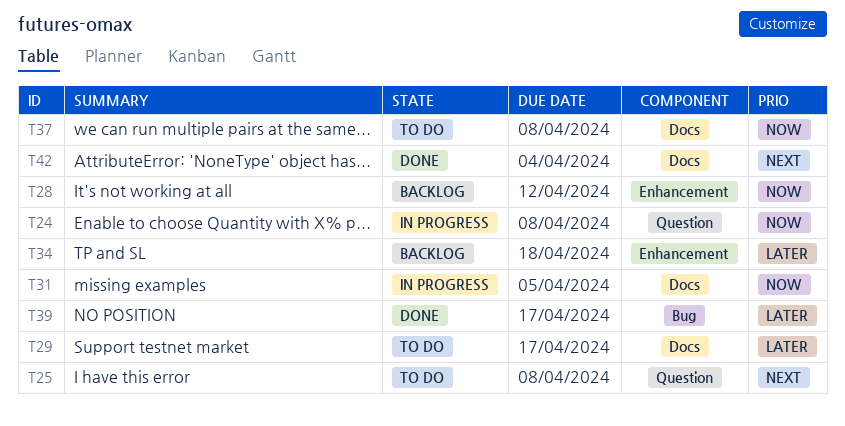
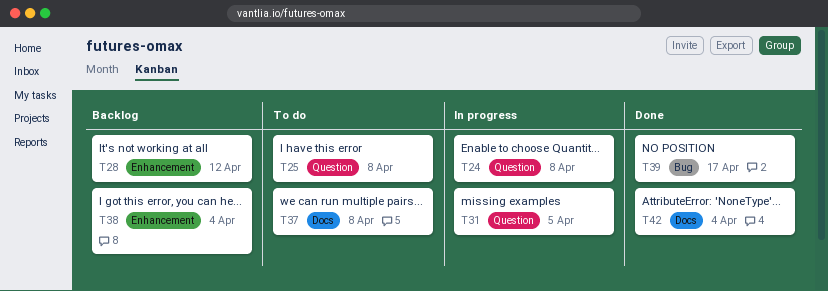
T29: present -> none
T31, label: Docs -> Question
T34: present -> none
T38: none -> present

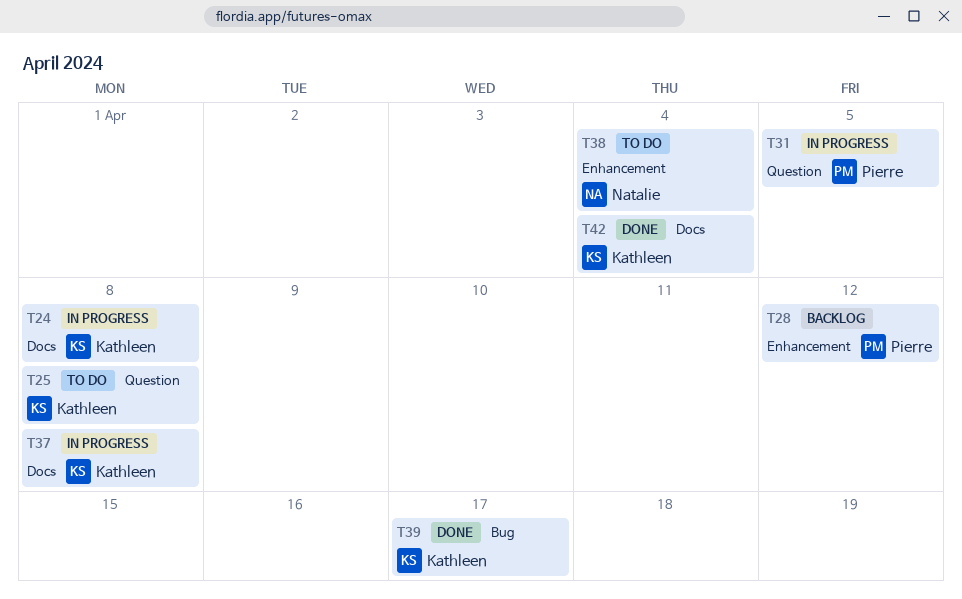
T24, label: Question -> Docs
T37, status: To do -> In progress
T38, status: Backlog -> To do

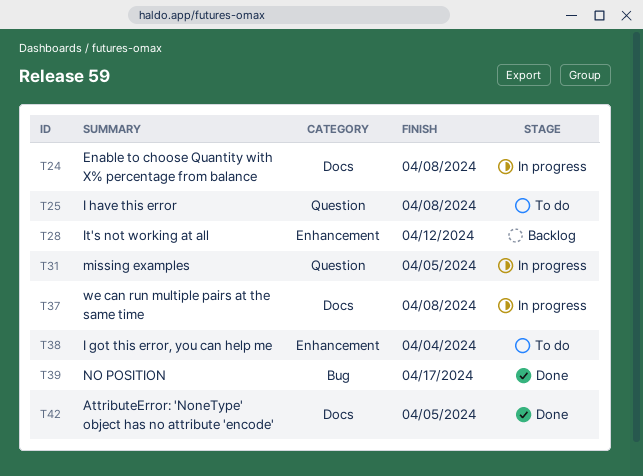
T42, due: Apr 4 -> Apr 5

